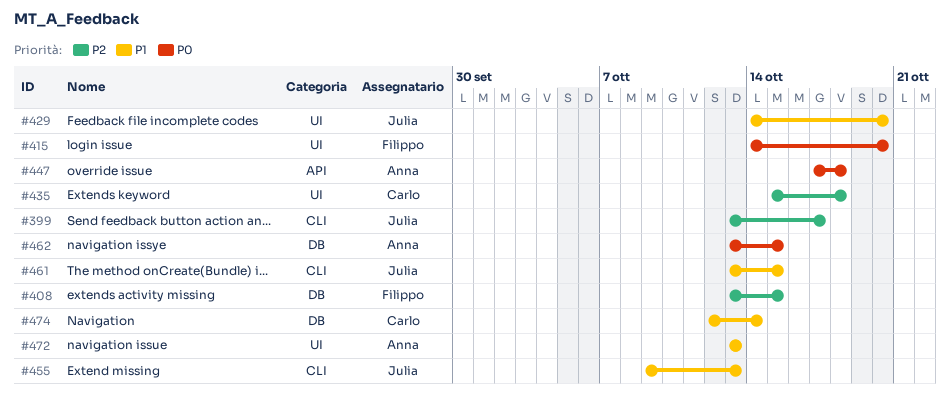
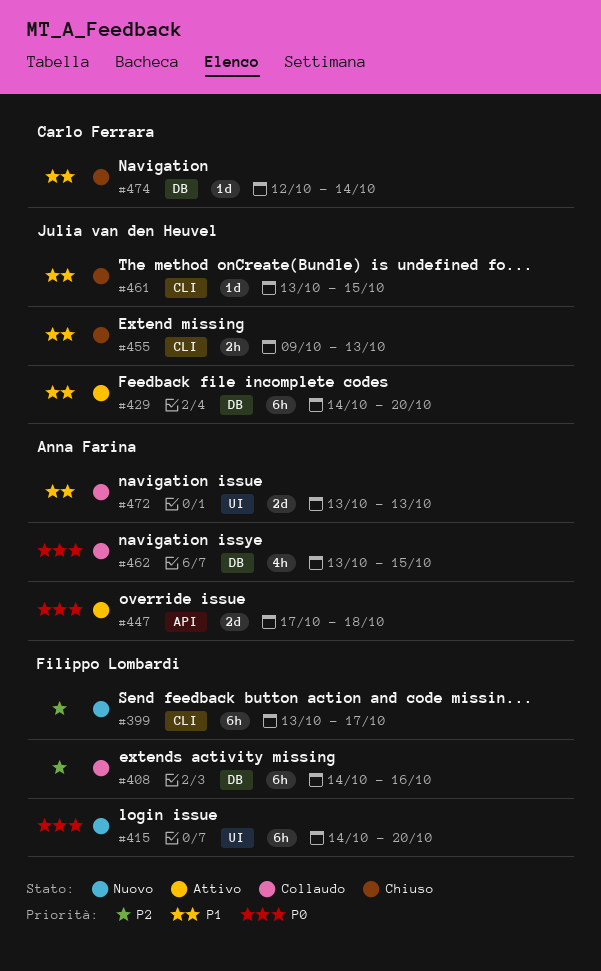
#399, owner: Julia van den Heuvel -> Filippo Lombardi
#408, start: Oct 13 -> Oct 14
#408, due: Oct 15 -> Oct 16
#429, label: UI -> DB
#435: present -> none

